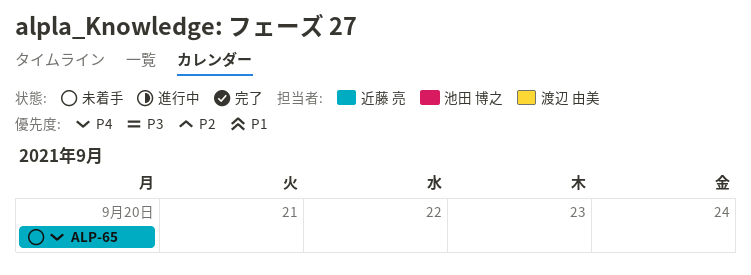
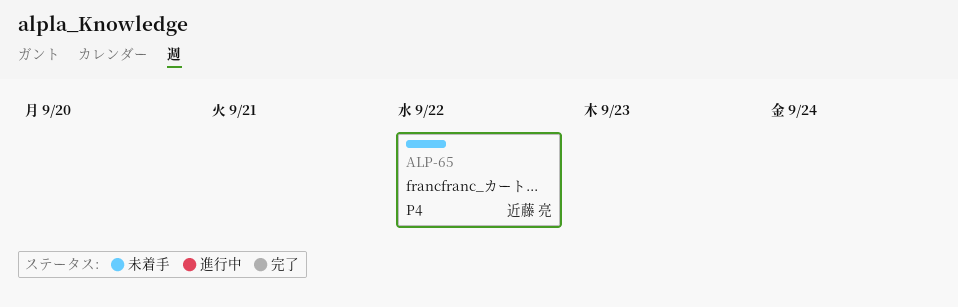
ALP-65, due: Sep 20 -> Sep 22

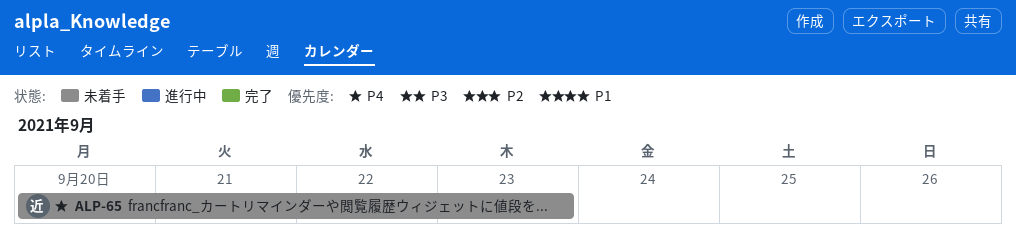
ALP-65, due: Sep 22 -> Sep 23

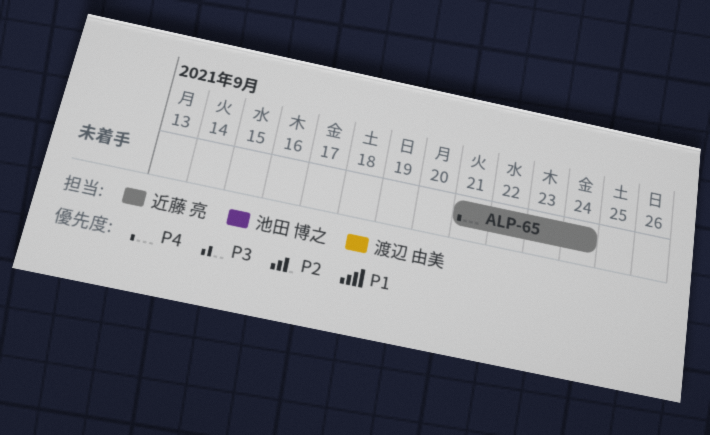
ALP-65, start: Sep 20 -> Sep 21
ALP-65, due: Sep 23 -> Sep 24

